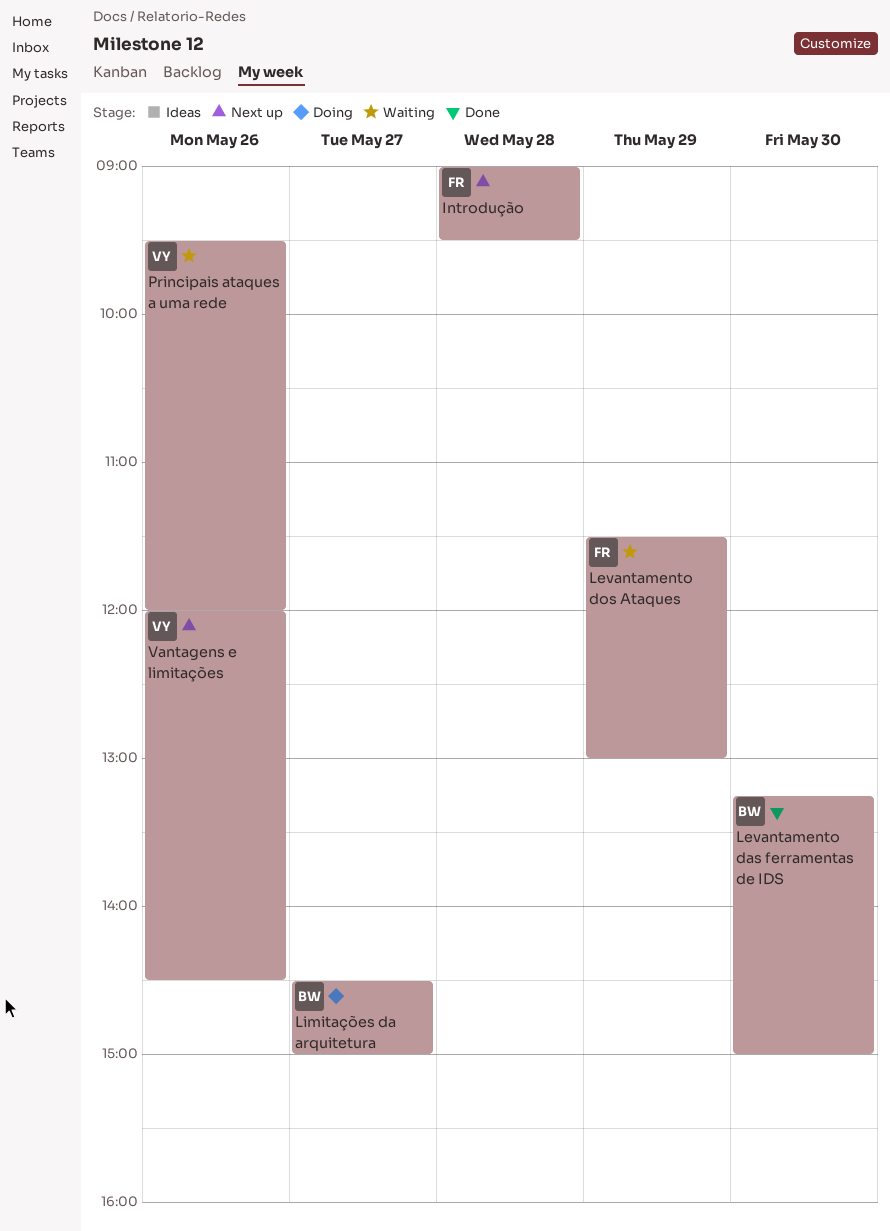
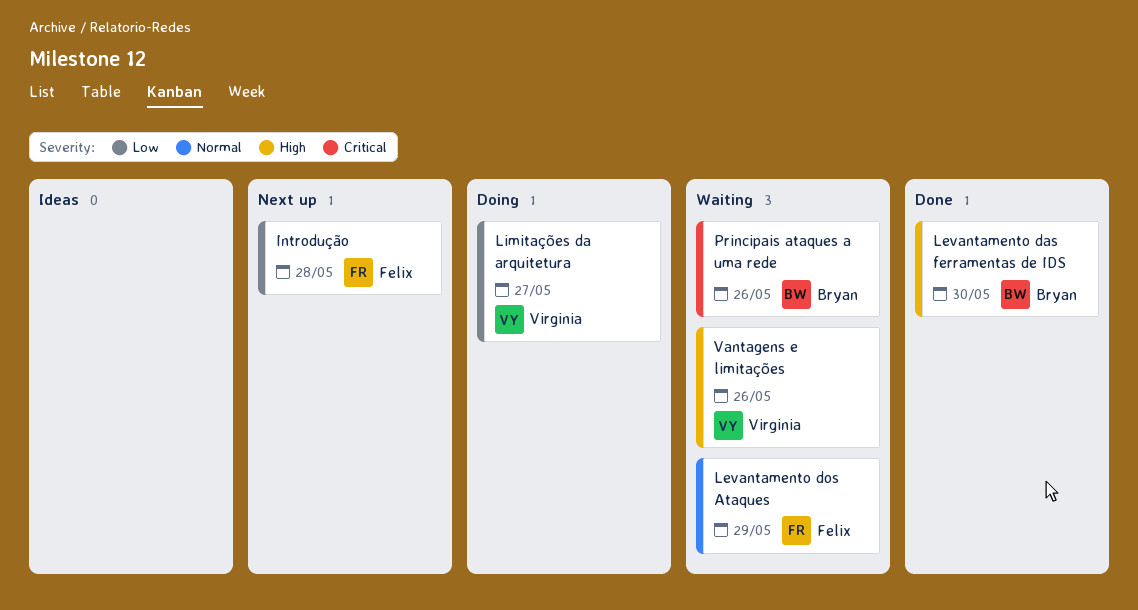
Limitações da arquitetura, owner: Bryan -> Virginia
Principais ataques a uma rede, owner: Virginia -> Bryan
Vantagens e limitações, status: Next up -> Waiting

